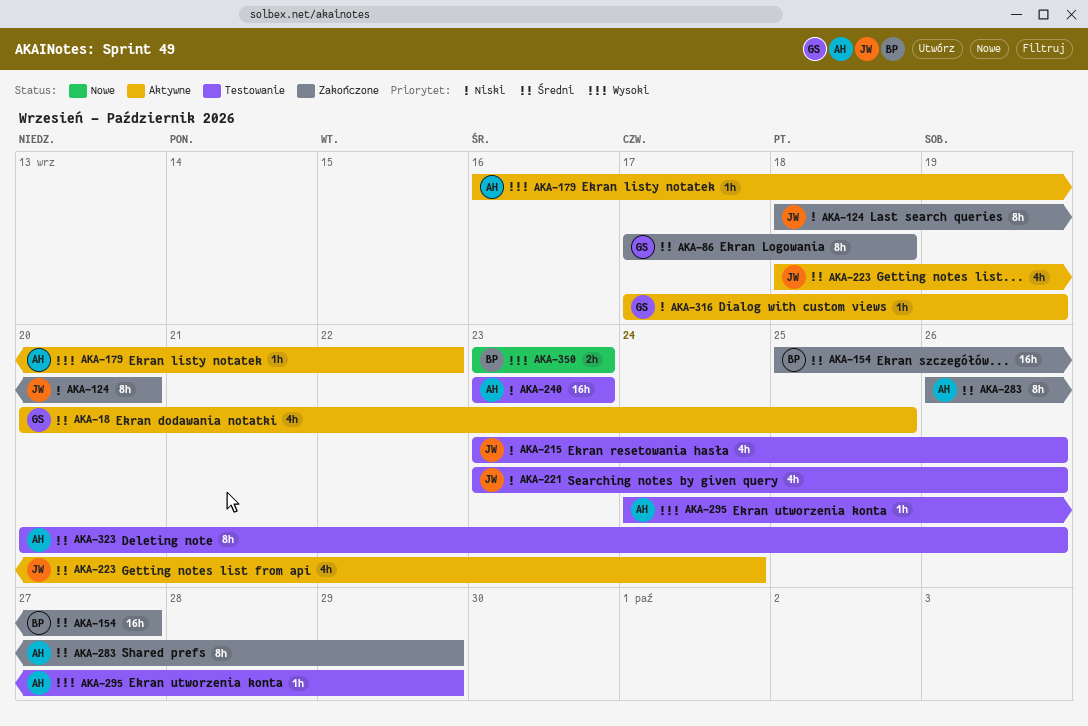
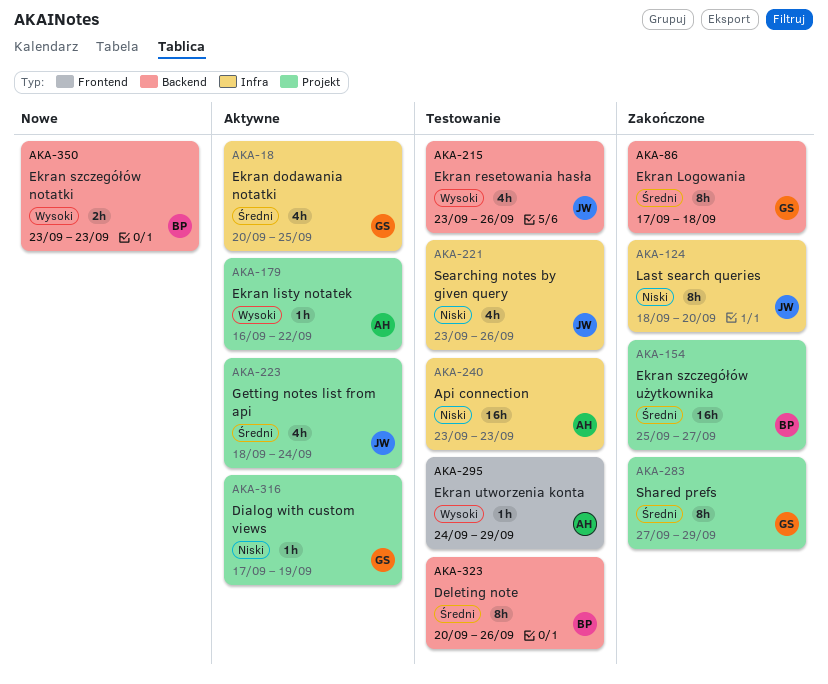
AKA-215, priority: Niski -> Wysoki
AKA-283, owner: AH -> GS
AKA-283, start: Sep 26 -> Sep 27
AKA-323, owner: AH -> BP

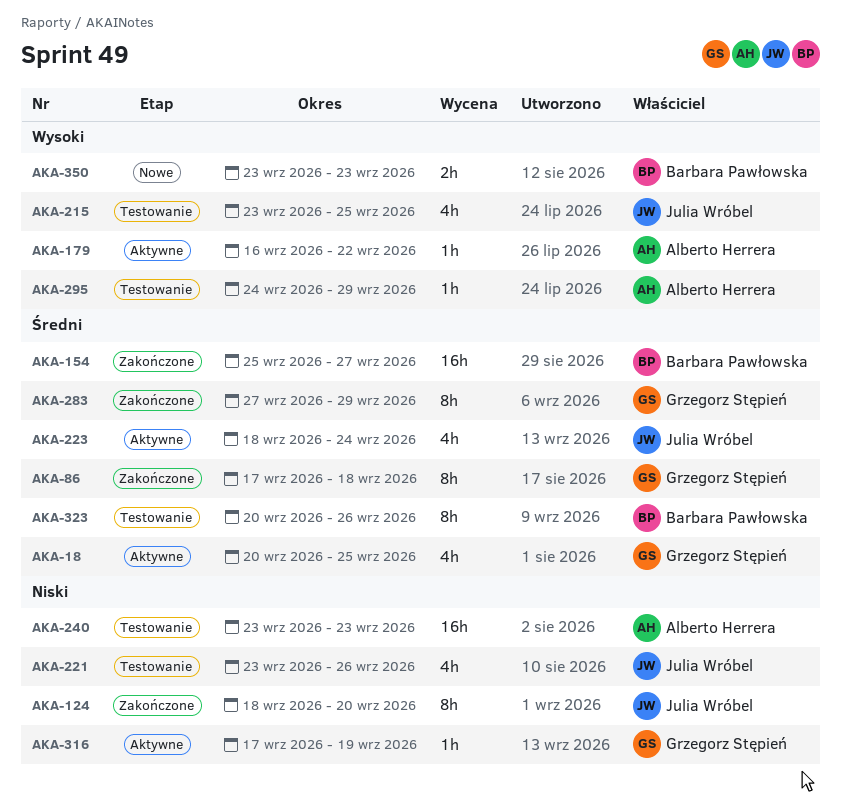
AKA-215, due: Sep 26 -> Sep 25

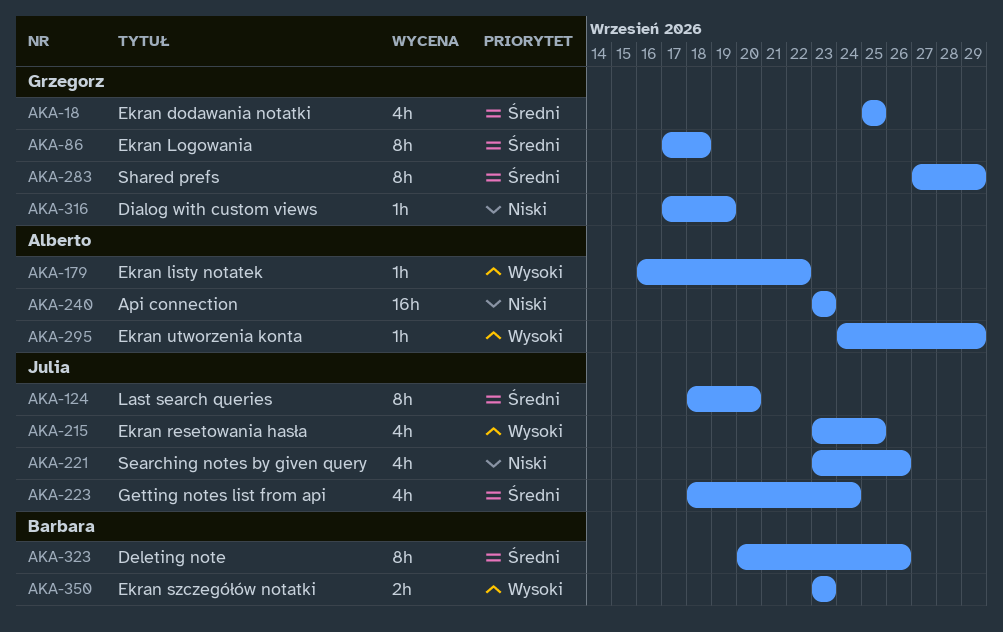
AKA-18, start: Sep 20 -> Sep 25
AKA-124, priority: Niski -> Średni
AKA-154: present -> none

